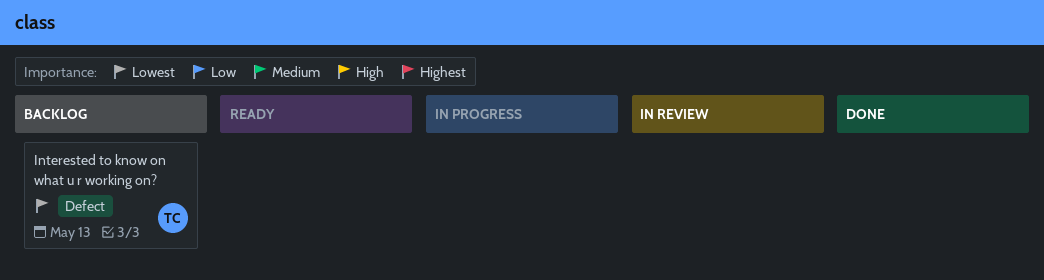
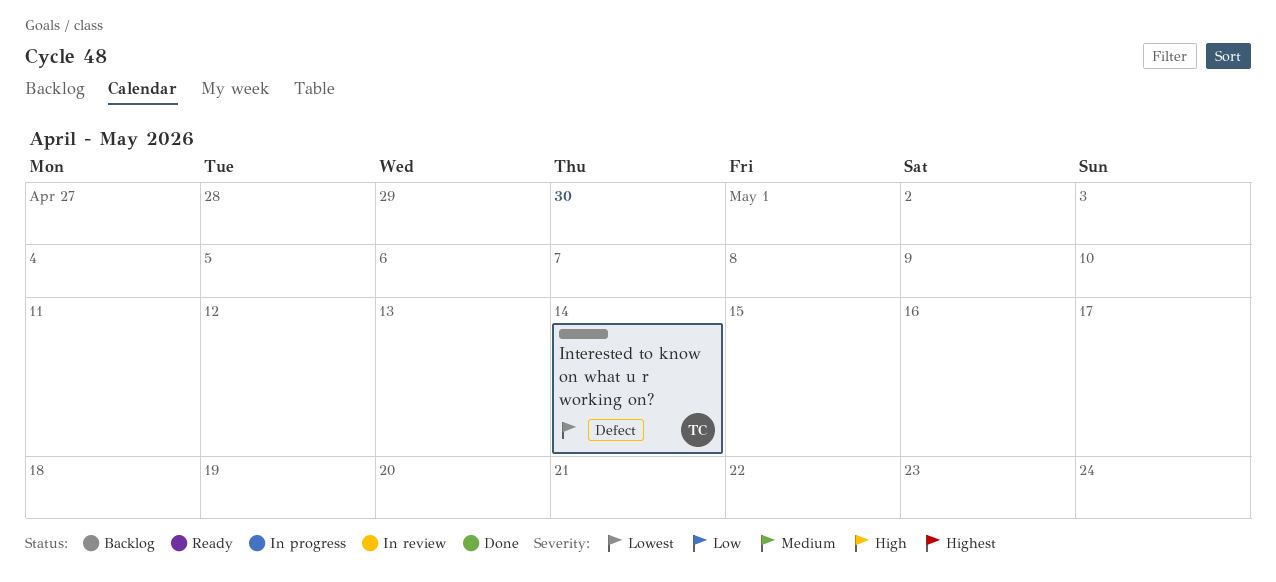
Interested to know on what u r working on?, due: May 13 -> May 14

